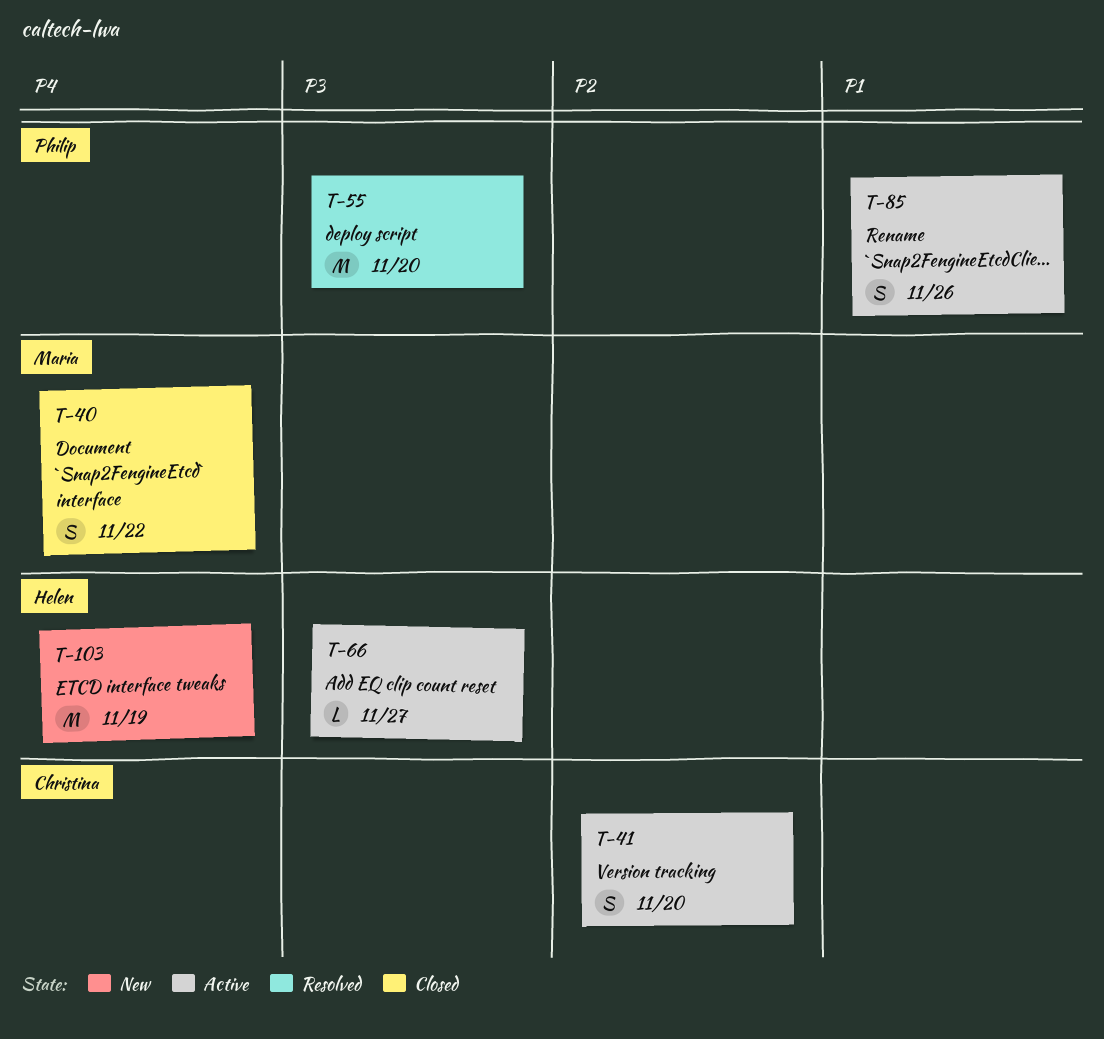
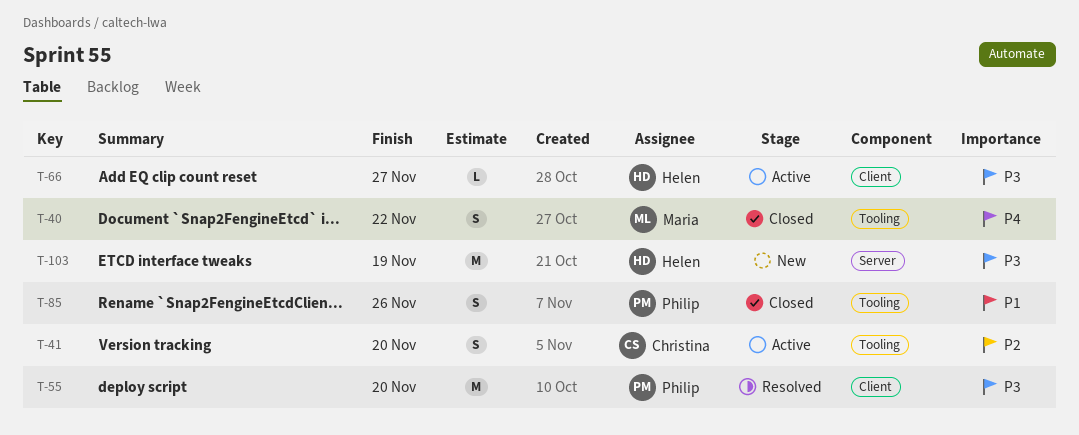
T-85, status: Active -> Closed
T-103, priority: P4 -> P3

